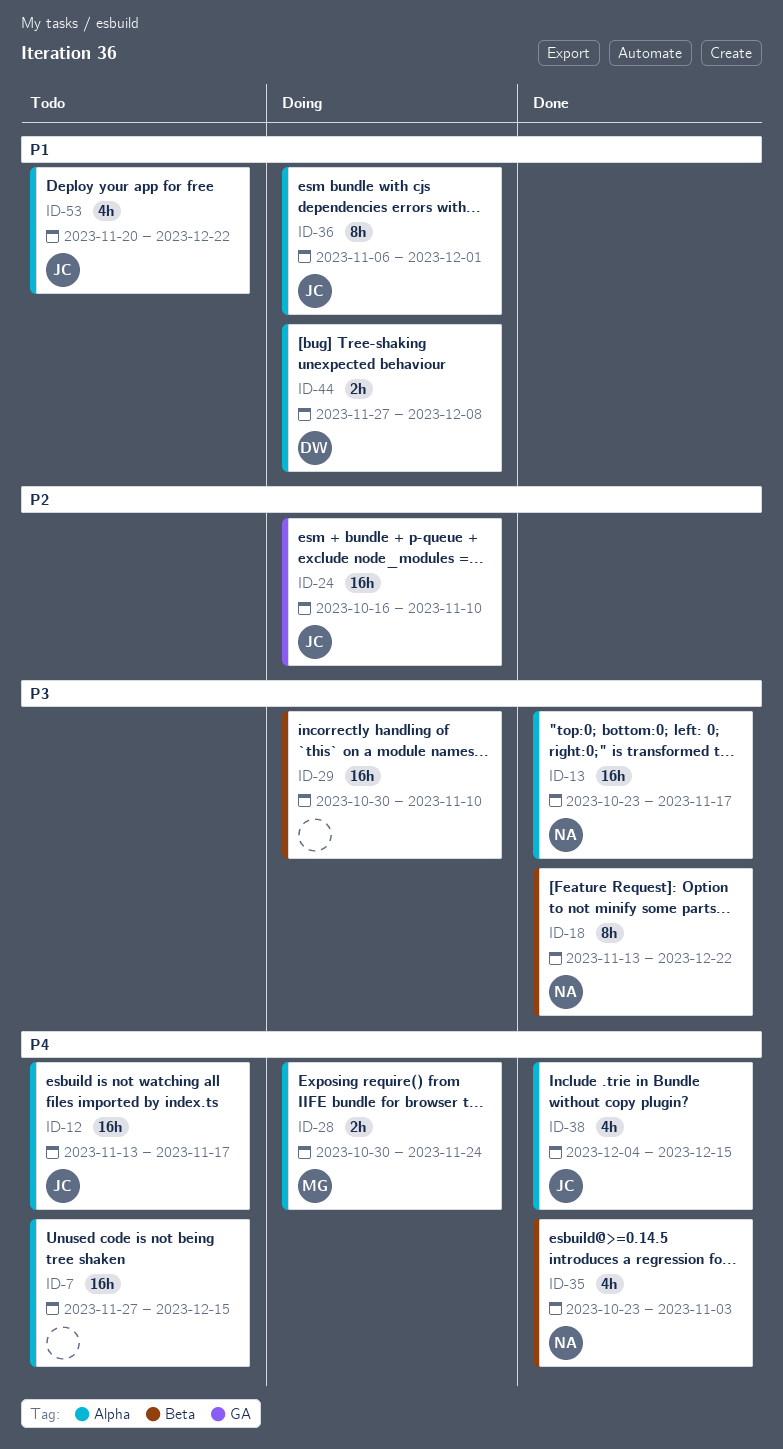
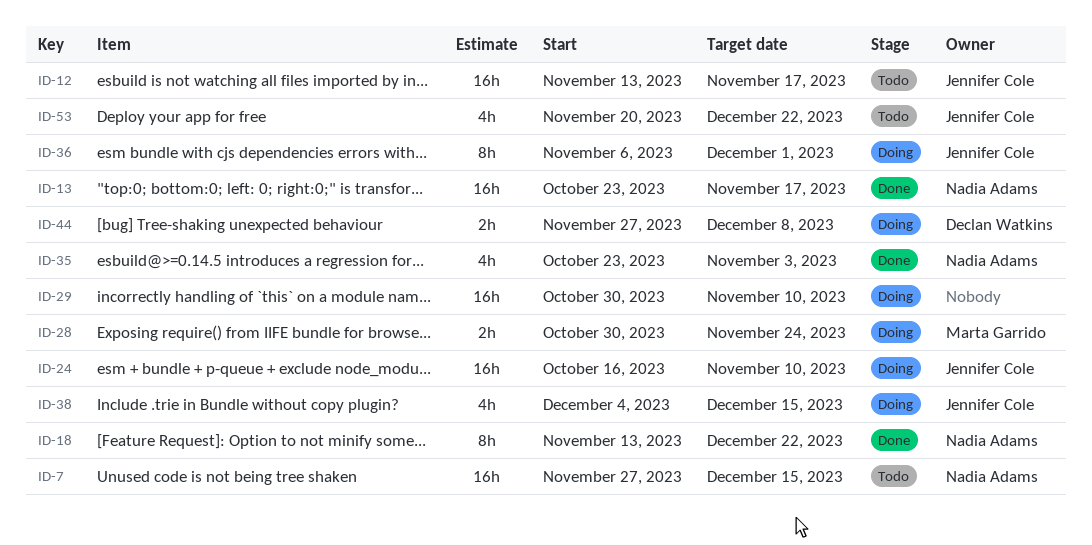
ID-7, owner: none -> Nadia Adams
ID-38, status: Done -> Doing

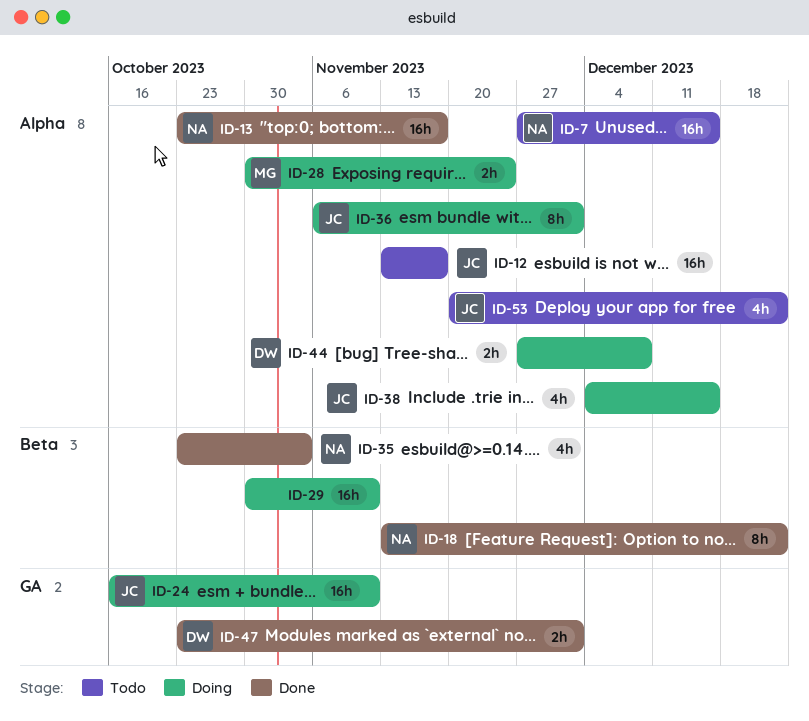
ID-47: none -> present

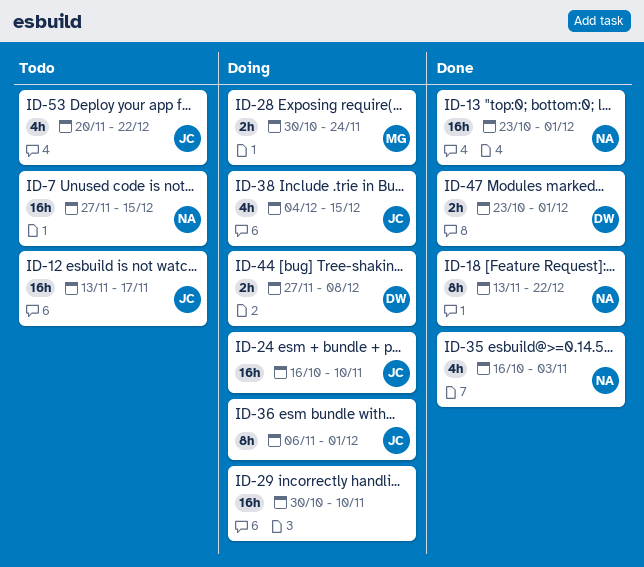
ID-13, due: Nov 17 -> Dec 1
ID-35, start: Oct 23 -> Oct 16

